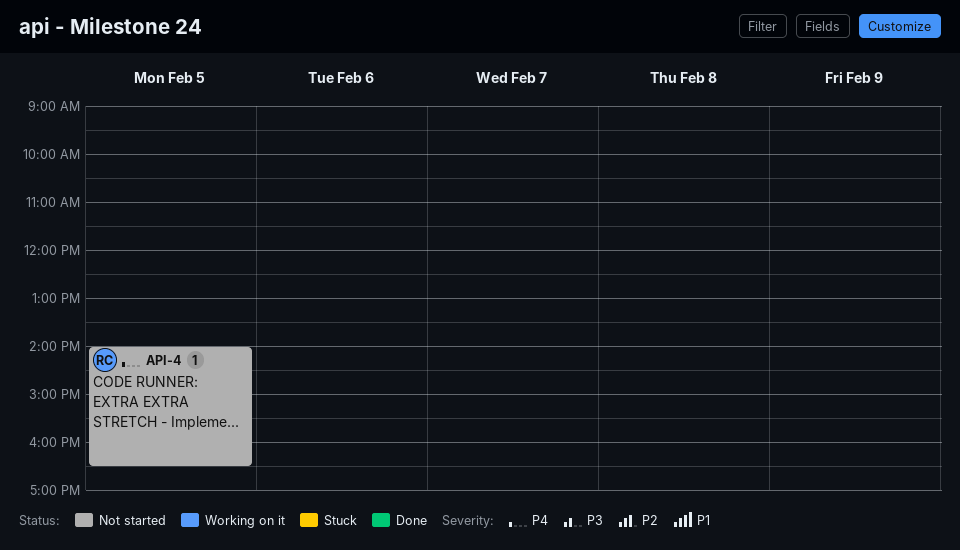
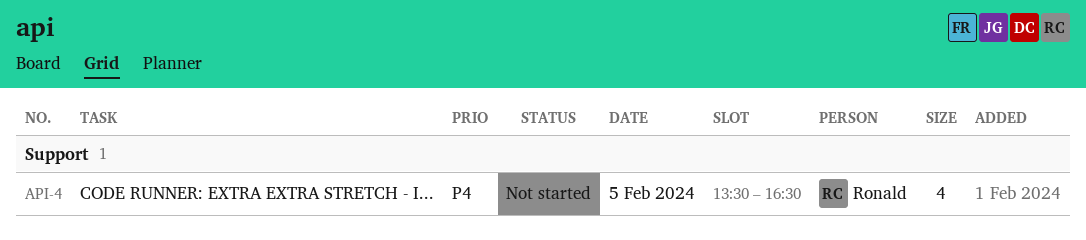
API-4, estimate: 1 -> 4
API-4, begins: 14:00 -> 13:30

